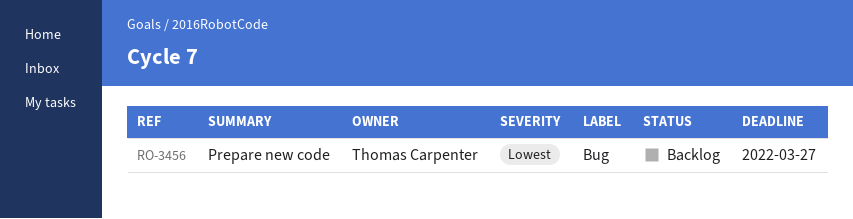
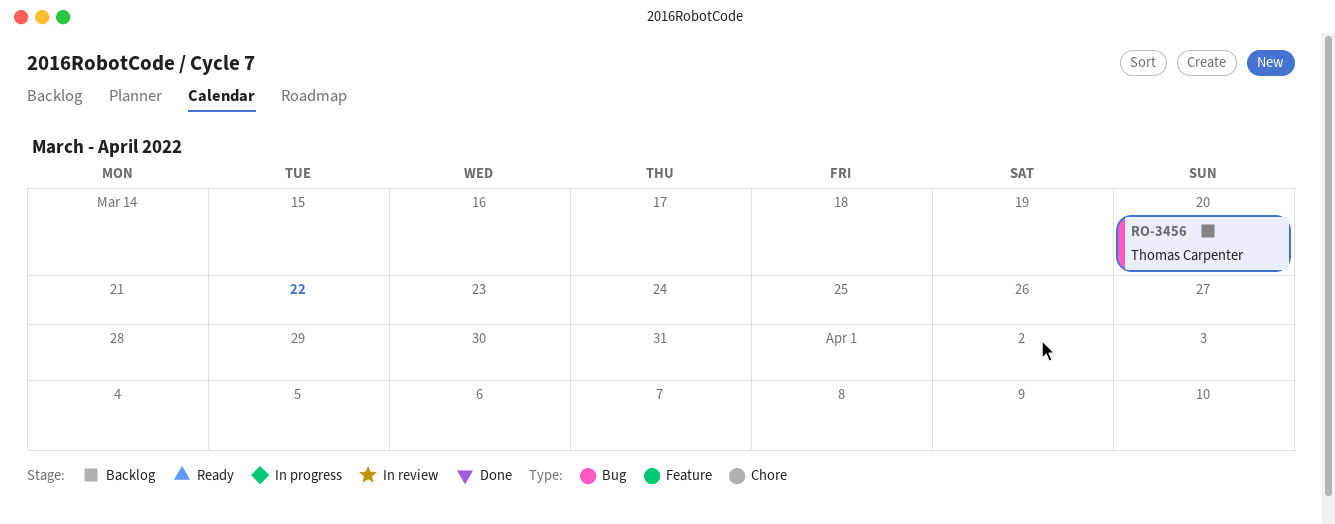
RO-3456, due: Mar 27 -> Mar 20

